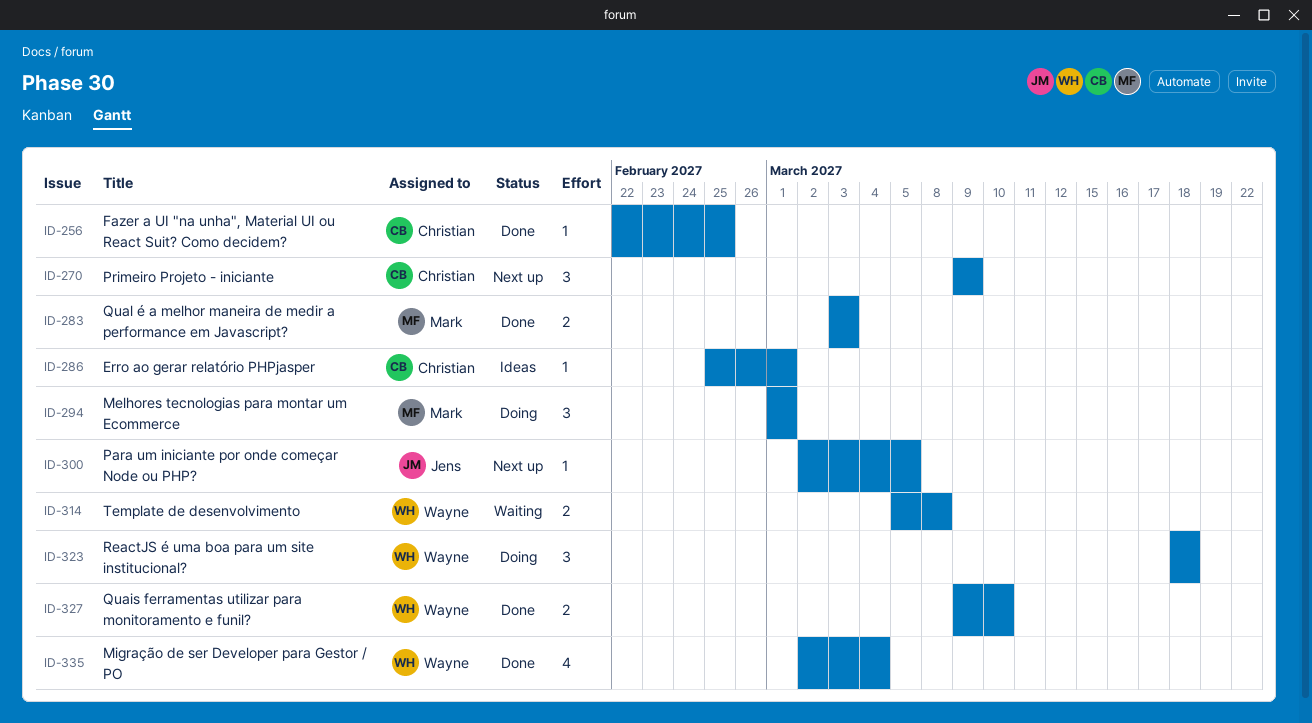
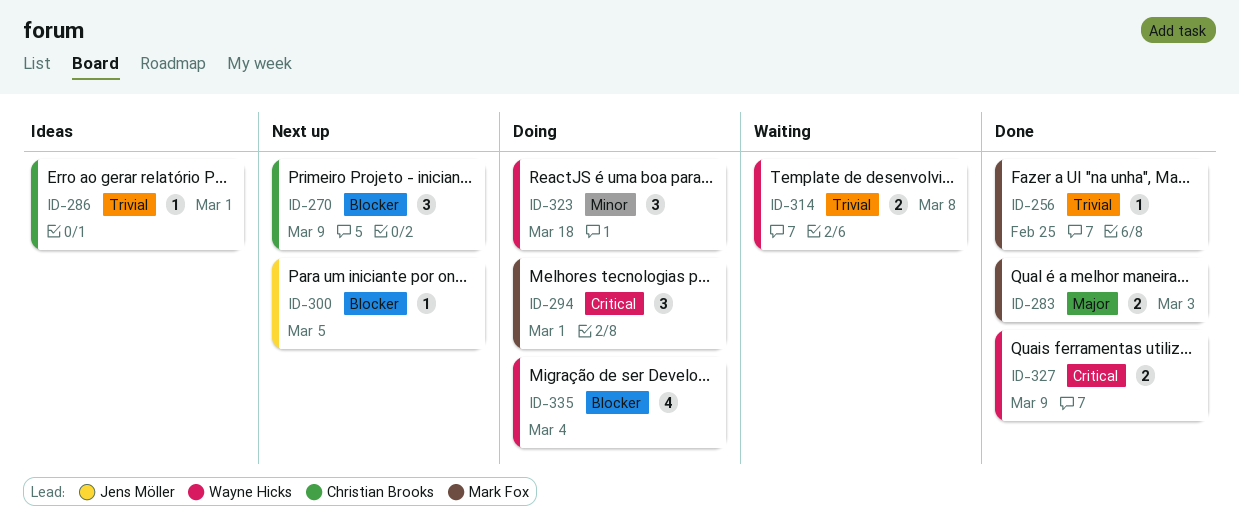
ID-256, owner: Christian Brooks -> Mark Fox
ID-327, due: Mar 10 -> Mar 9
ID-335, status: Done -> Doing

